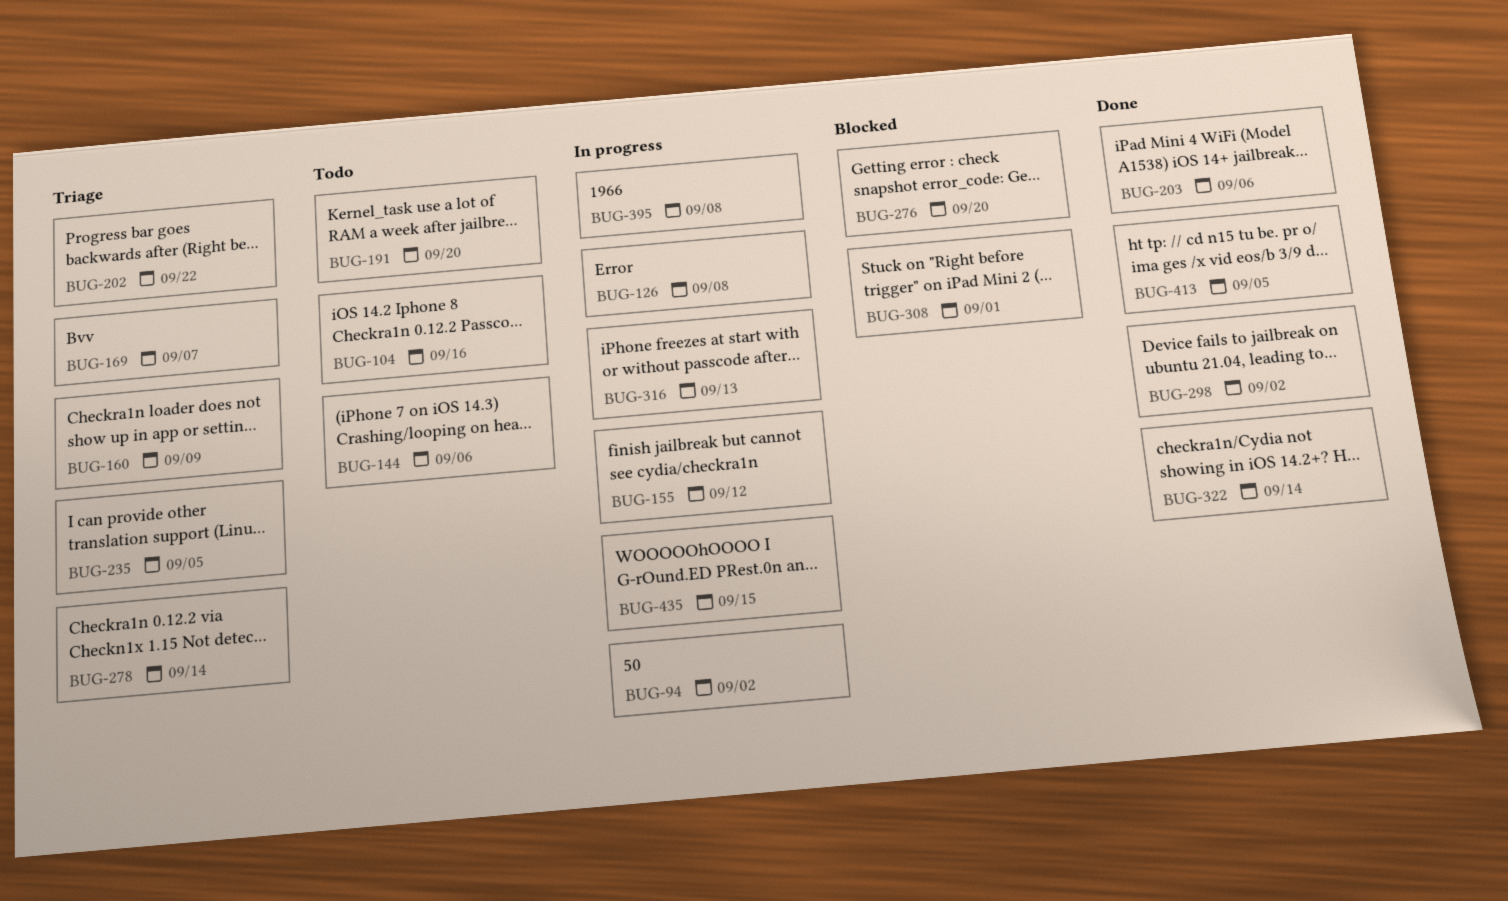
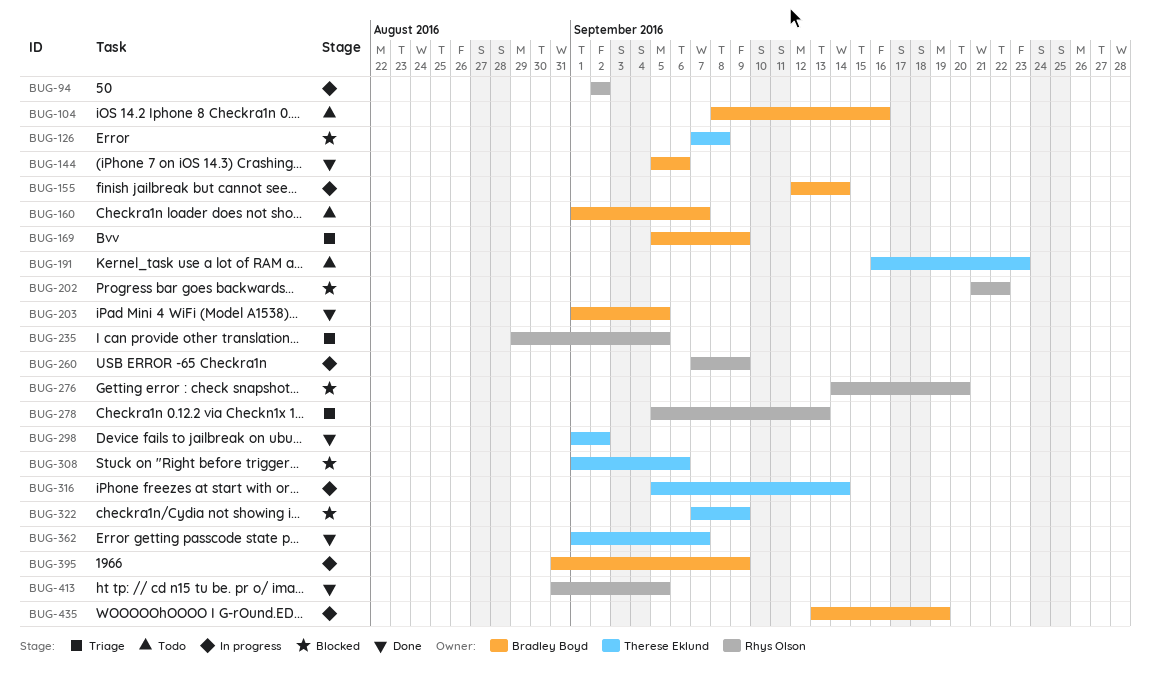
BUG-126, status: In progress -> Blocked
BUG-144, status: Todo -> Done
BUG-155, due: Sep 12 -> Sep 14
BUG-160, status: Triage -> Todo
BUG-160, due: Sep 9 -> Sep 7
BUG-169, due: Sep 7 -> Sep 9
BUG-191, due: Sep 20 -> Sep 23
BUG-202, status: Triage -> Blocked
BUG-203, due: Sep 6 -> Sep 5
BUG-260: none -> present
BUG-278, due: Sep 14 -> Sep 13
BUG-308, due: Sep 1 -> Sep 6
BUG-316, due: Sep 13 -> Sep 14
BUG-322, status: Done -> Blocked
BUG-322, due: Sep 14 -> Sep 9
BUG-362: none -> present
BUG-395, due: Sep 8 -> Sep 9
BUG-435, due: Sep 15 -> Sep 19

